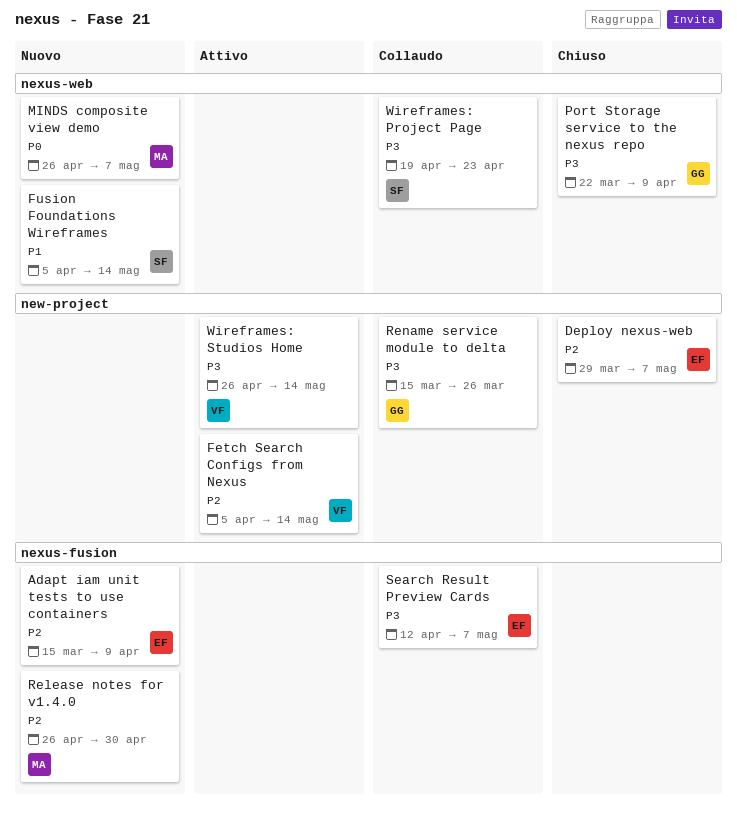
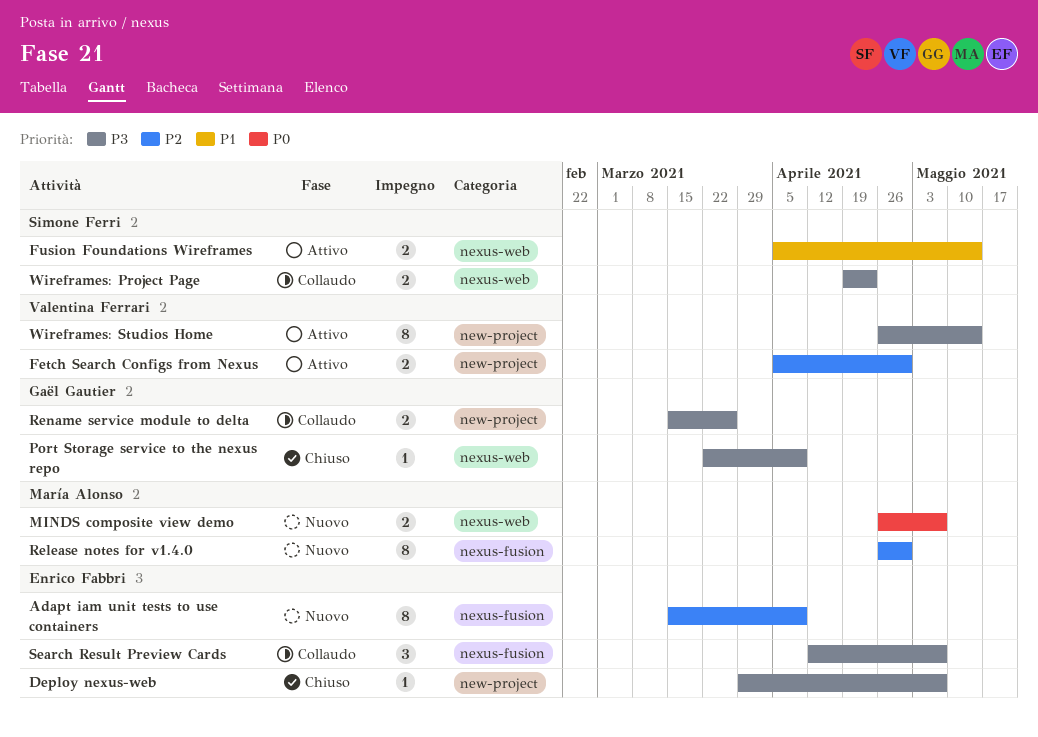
Deploy nexus-web, priority: P2 -> P3
Fetch Search Configs from Nexus, due: May 14 -> Apr 30
Fusion Foundations Wireframes, status: Nuovo -> Attivo

